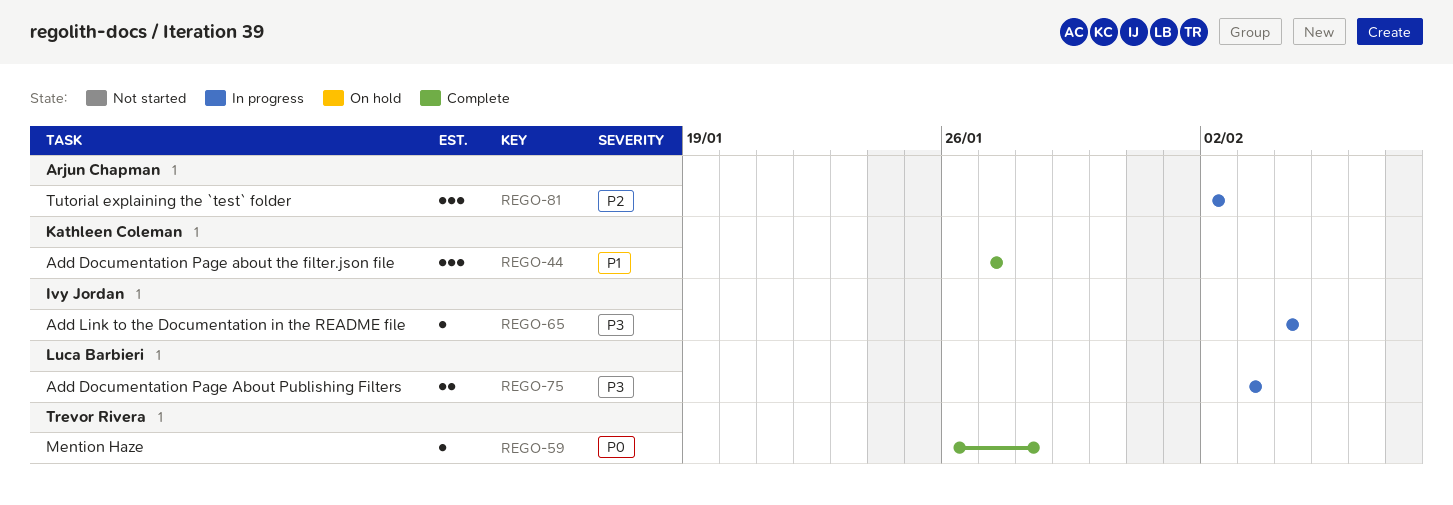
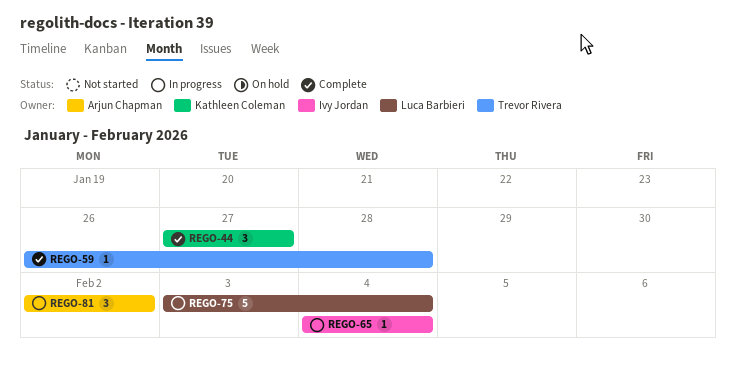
REGO-75, estimate: 2 -> 5
REGO-75, due: Feb 3 -> Feb 4

